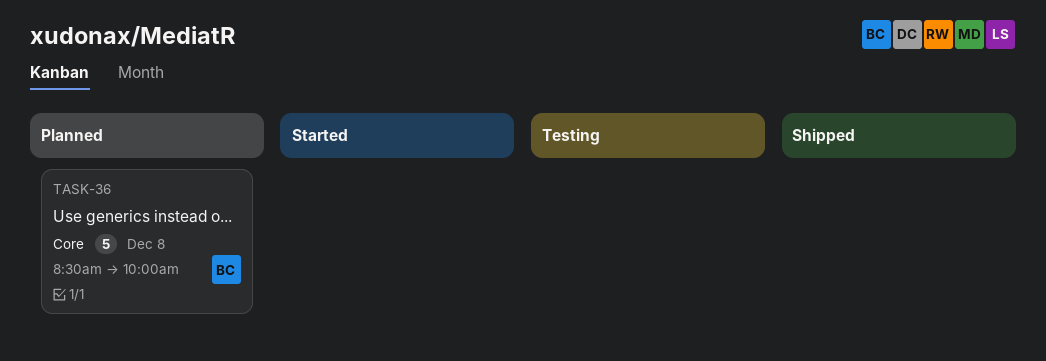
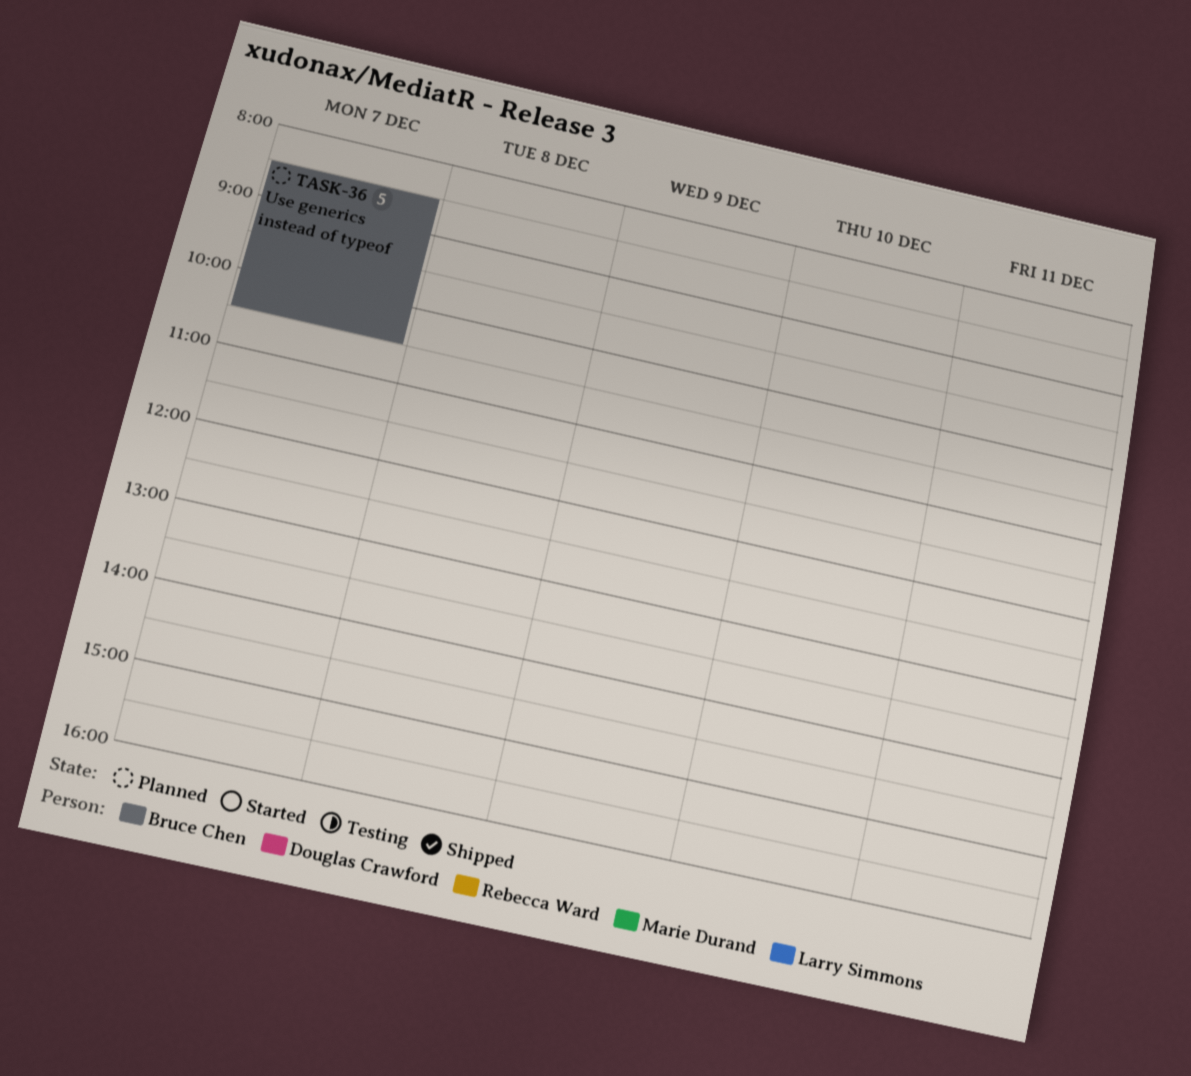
TASK-36, day: Dec 8 -> Dec 7
TASK-36, ends: 10:00 -> 10:30

